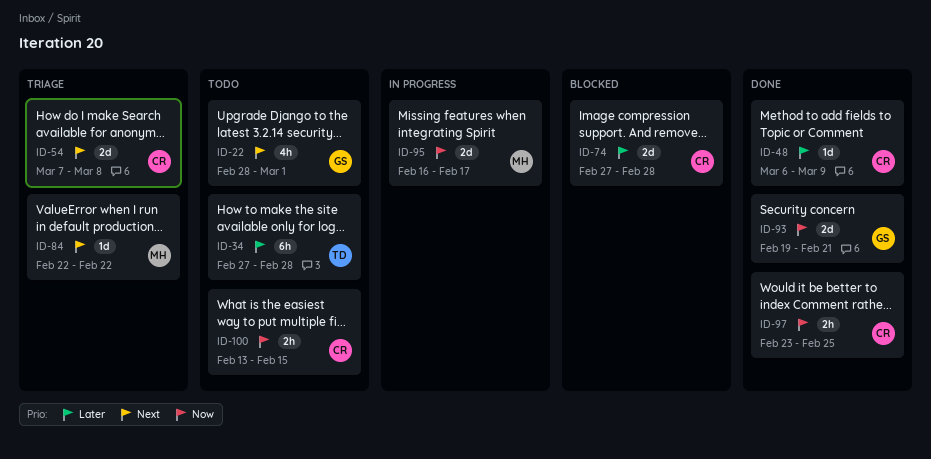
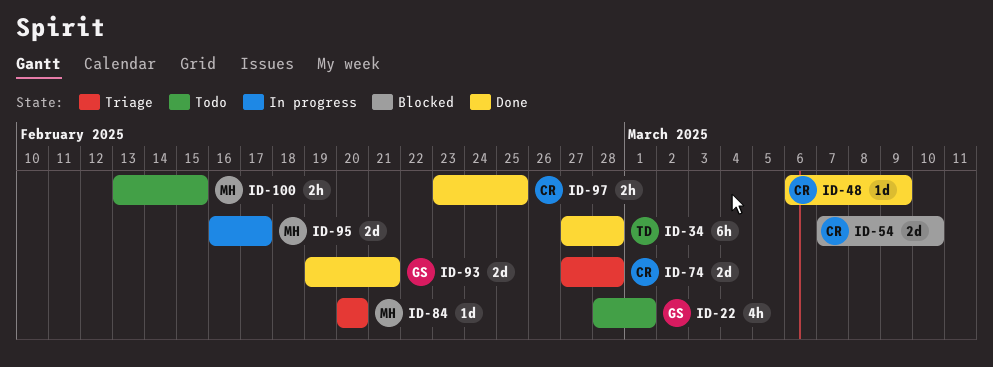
ID-34, status: Todo -> Done
ID-54, status: Triage -> Blocked
ID-54, due: Mar 8 -> Mar 10
ID-74, status: Blocked -> Triage
ID-84, start: Feb 22 -> Feb 20
ID-84, due: Feb 22 -> Feb 20
ID-100, owner: CR -> MH

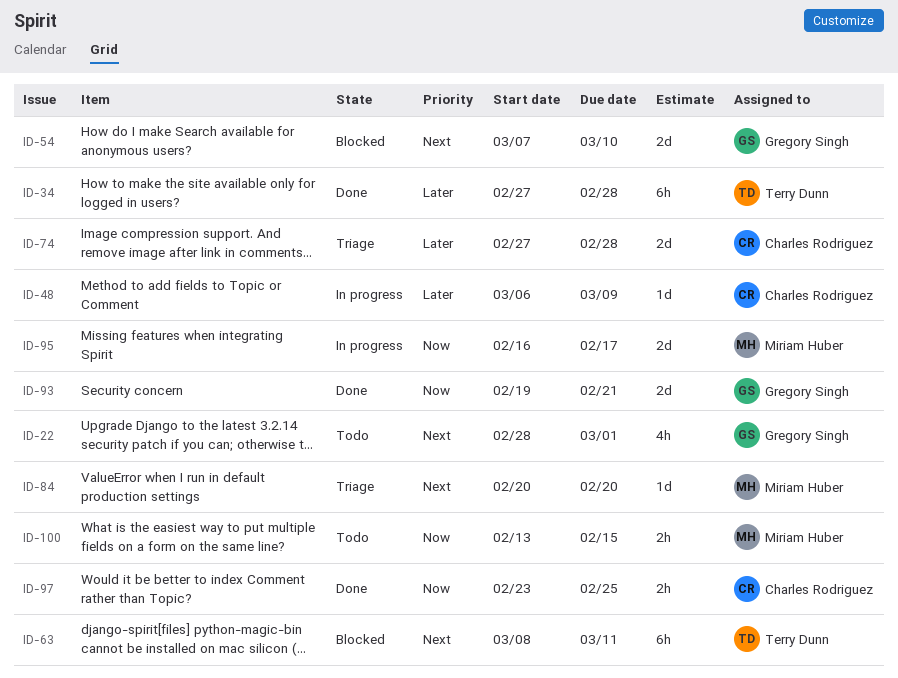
ID-48, status: Done -> In progress
ID-54, owner: Charles Rodriguez -> Gregory Singh
ID-63: none -> present

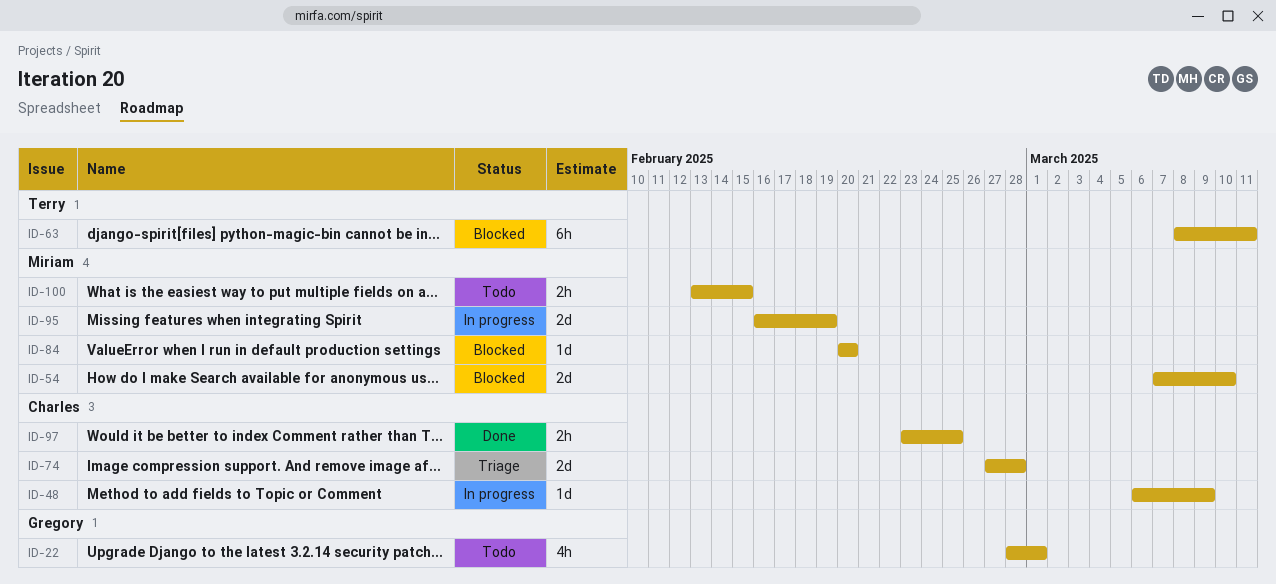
ID-34: present -> none
ID-54, owner: Gregory Singh -> Miriam Huber
ID-84, status: Triage -> Blocked
ID-93: present -> none
ID-95, due: Feb 17 -> Feb 19

